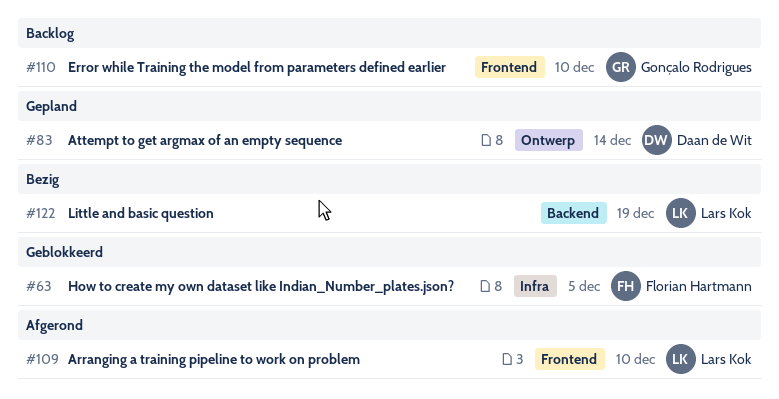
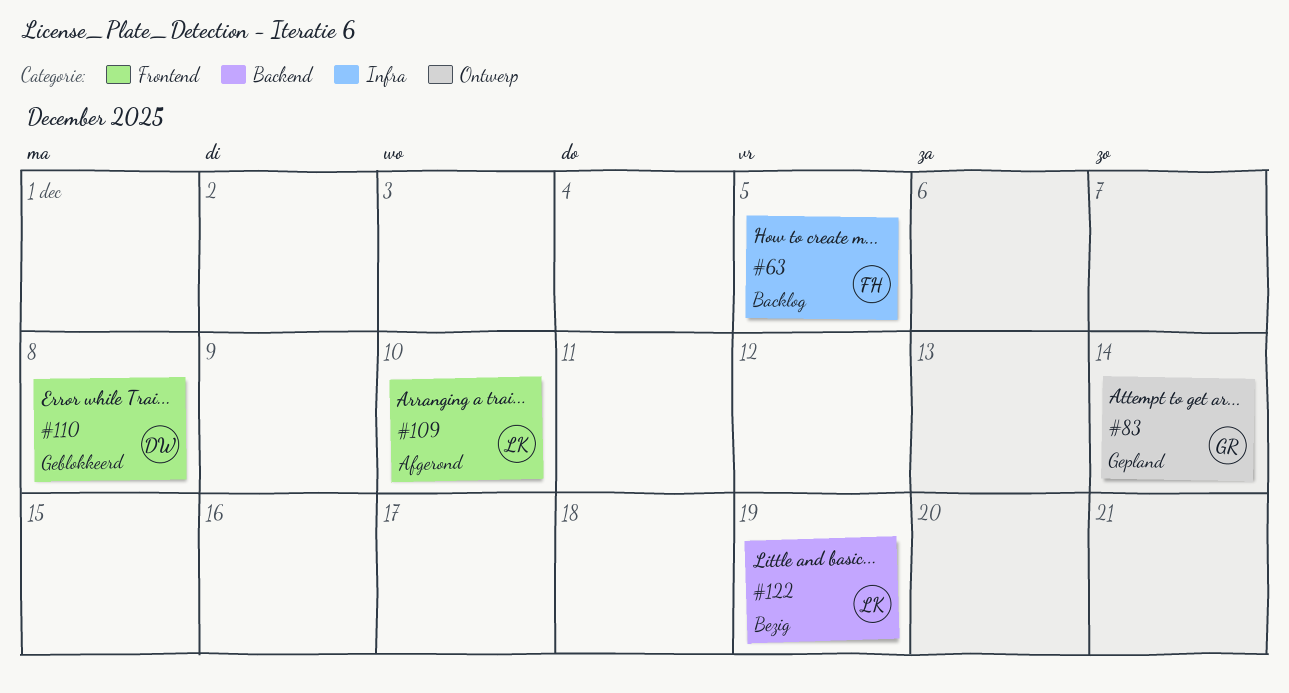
#63, status: Geblokkeerd -> Backlog
#83, owner: Daan de Wit -> Gonçalo Rodrigues
#110, status: Backlog -> Geblokkeerd
#110, owner: Gonçalo Rodrigues -> Daan de Wit
#110, due: Dec 10 -> Dec 8

